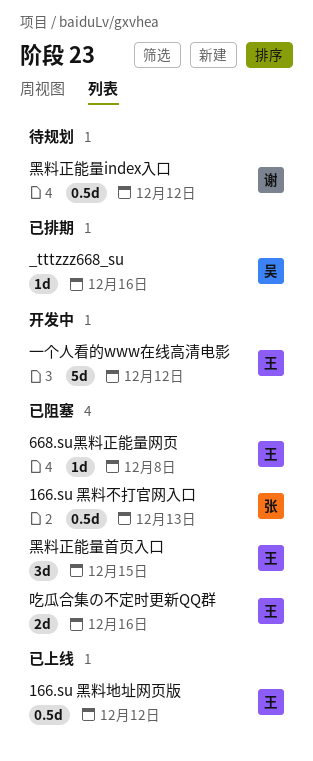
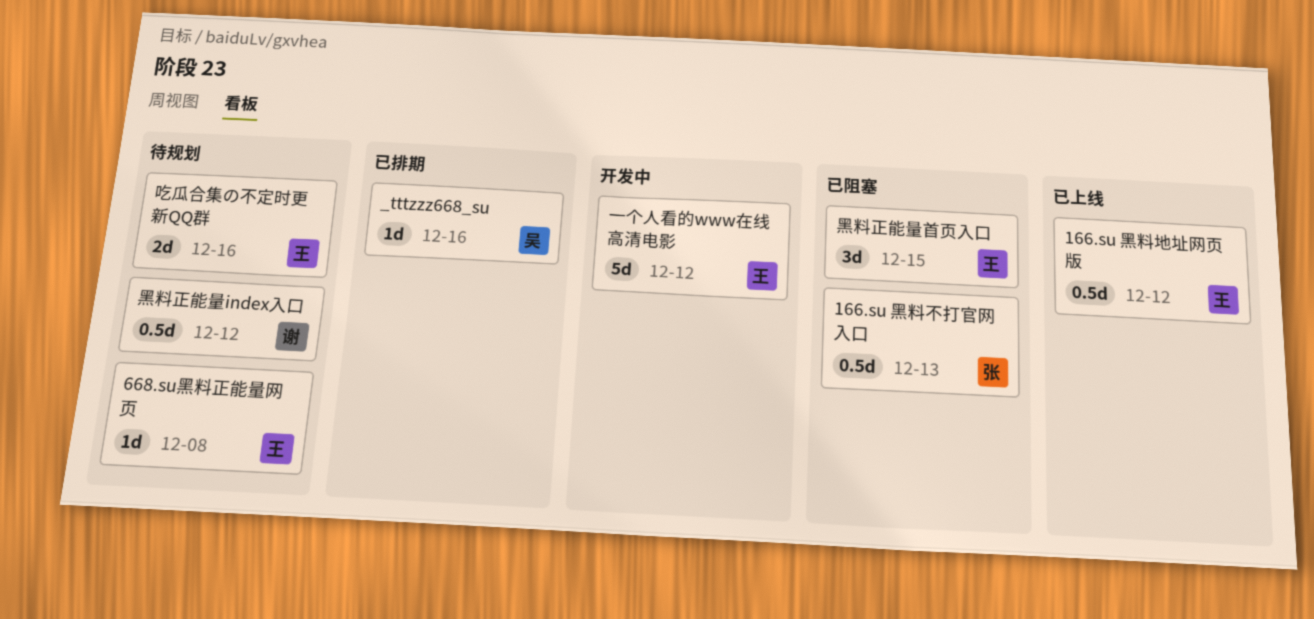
668.su黑料正能量网页, status: 已阻塞 -> 待规划
吃瓜合集の不定时更新QQ群, status: 已阻塞 -> 待规划

